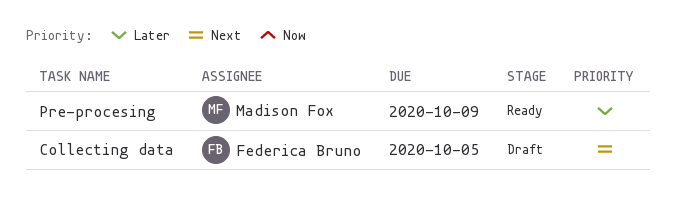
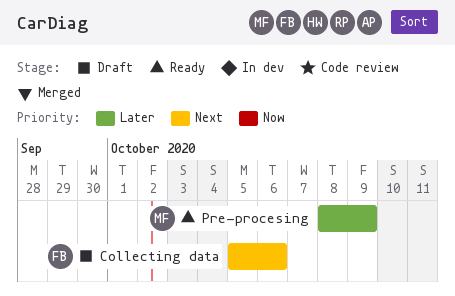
Collecting data, due: Oct 5 -> Oct 6

